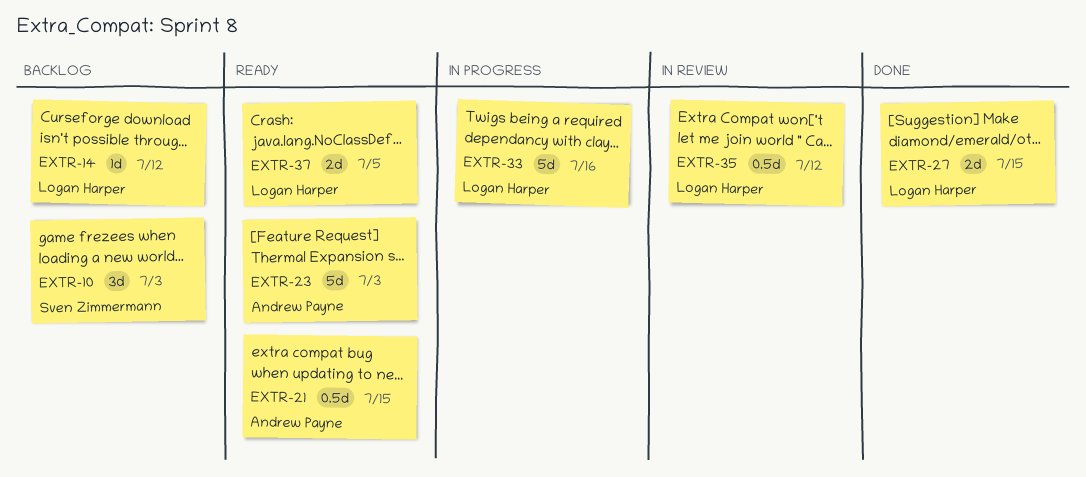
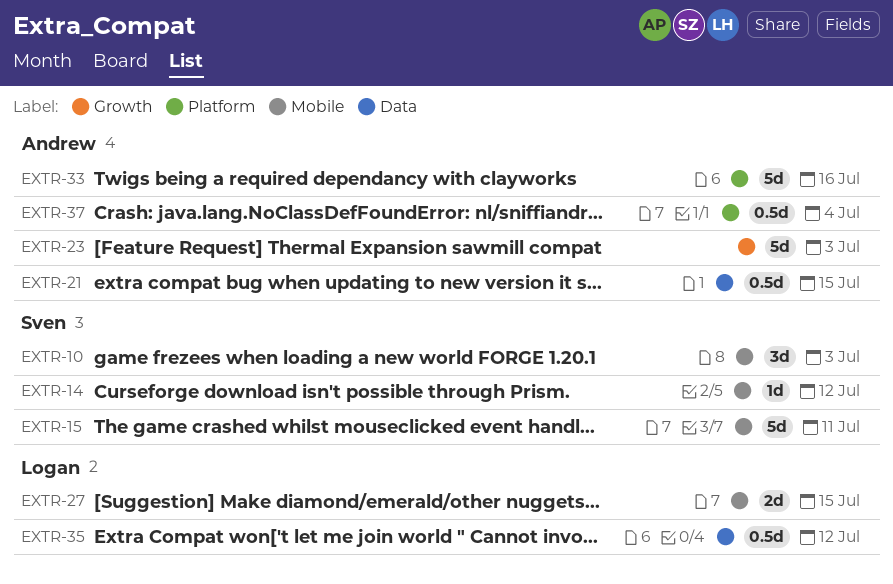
EXTR-14, owner: Logan Harper -> Sven Zimmermann
EXTR-15: none -> present
EXTR-33, owner: Logan Harper -> Andrew Payne
EXTR-37, owner: Logan Harper -> Andrew Payne
EXTR-37, estimate: 2d -> 0.5d
EXTR-37, due: Jul 5 -> Jul 4

